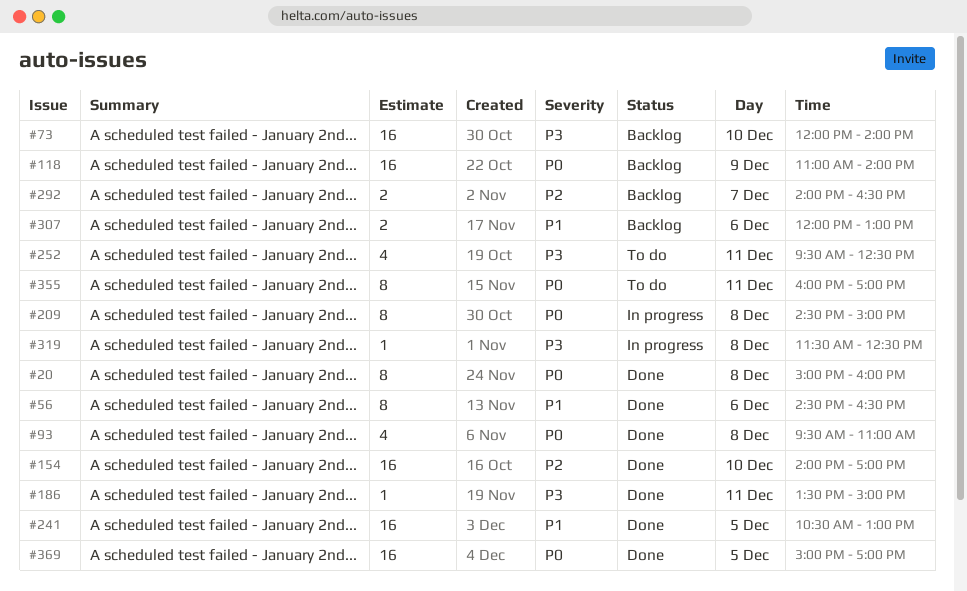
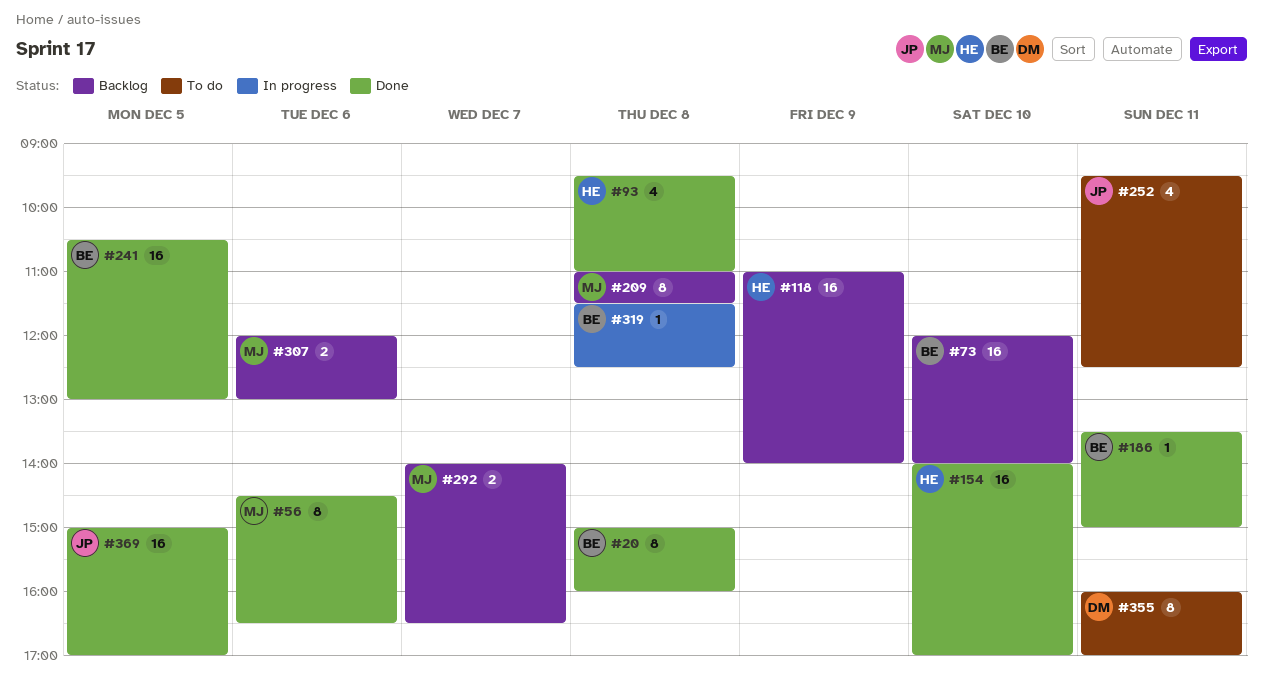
#209, status: In progress -> Backlog
#209, begins: 14:30 -> 11:00
#209, ends: 15:00 -> 11:30

